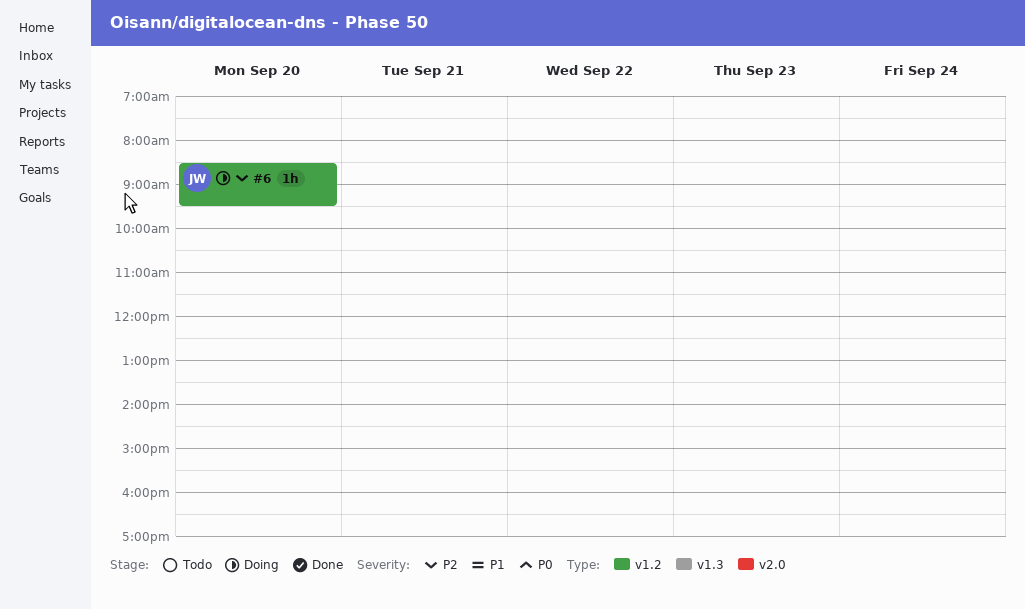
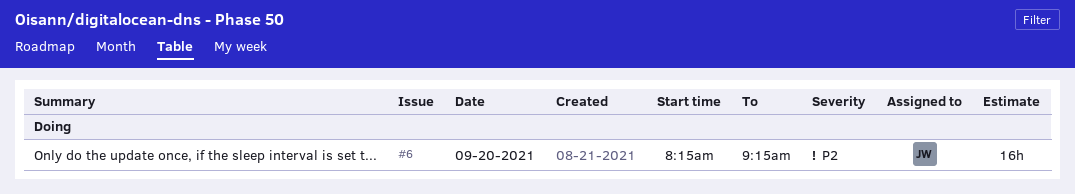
#6, estimate: 1h -> 16h
#6, begins: 08:30 -> 08:15
#6, ends: 09:30 -> 09:15

